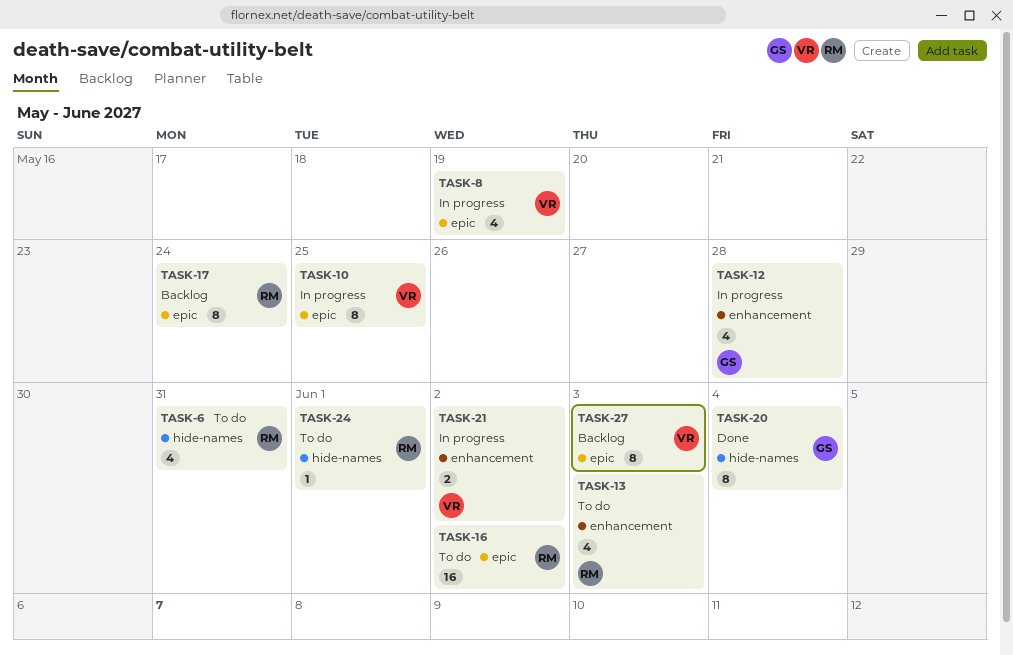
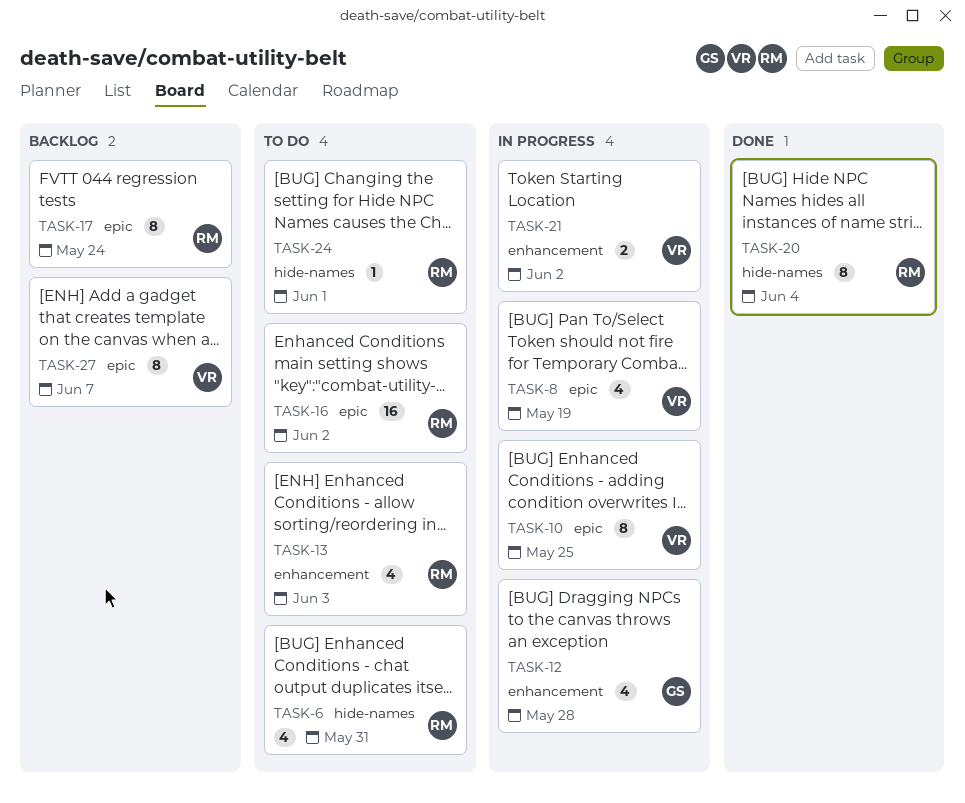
TASK-20, owner: GS -> RM
TASK-27, due: Jun 3 -> Jun 7

